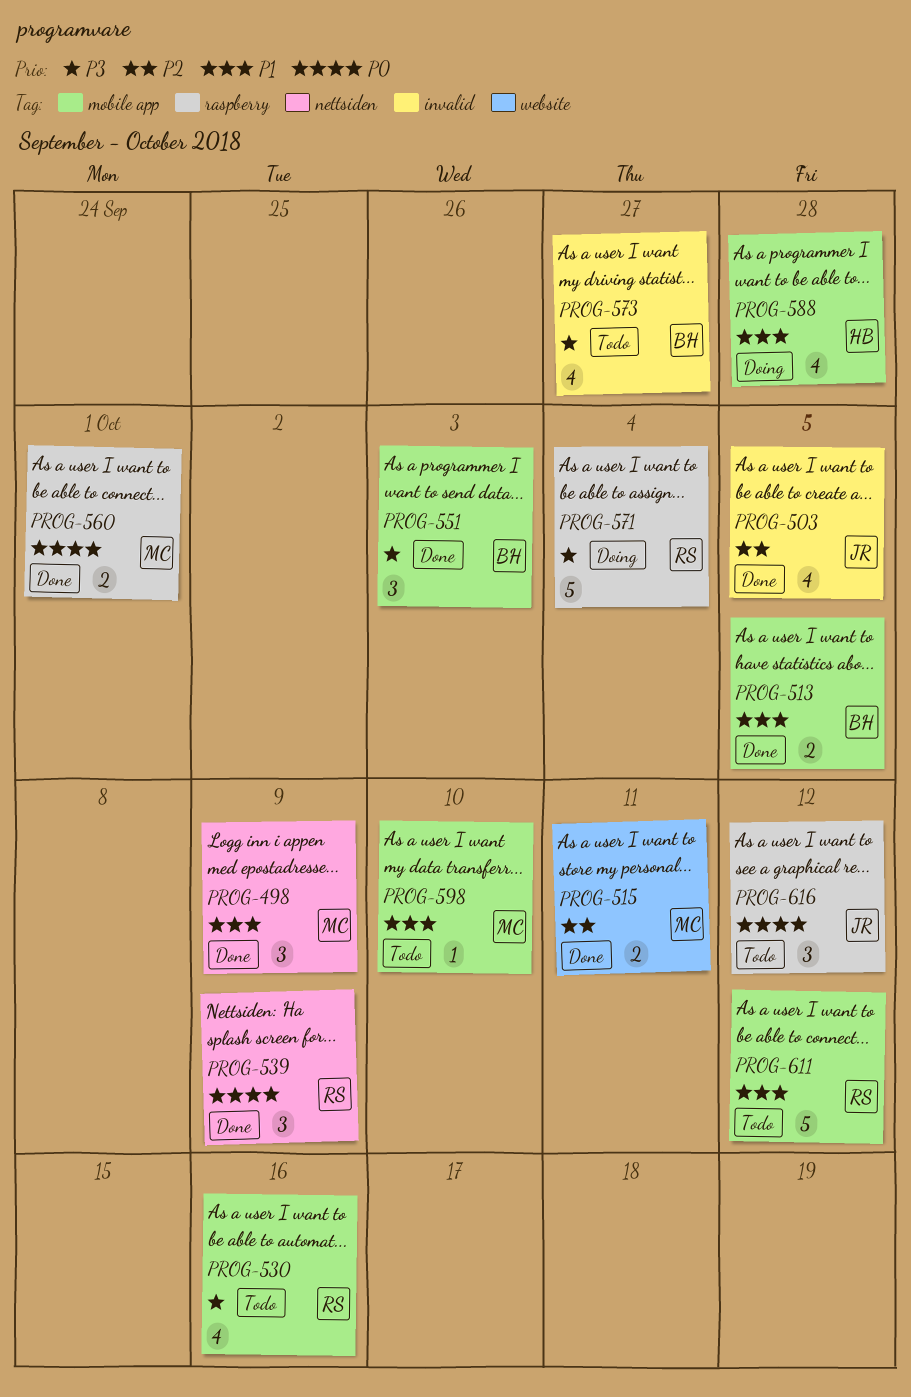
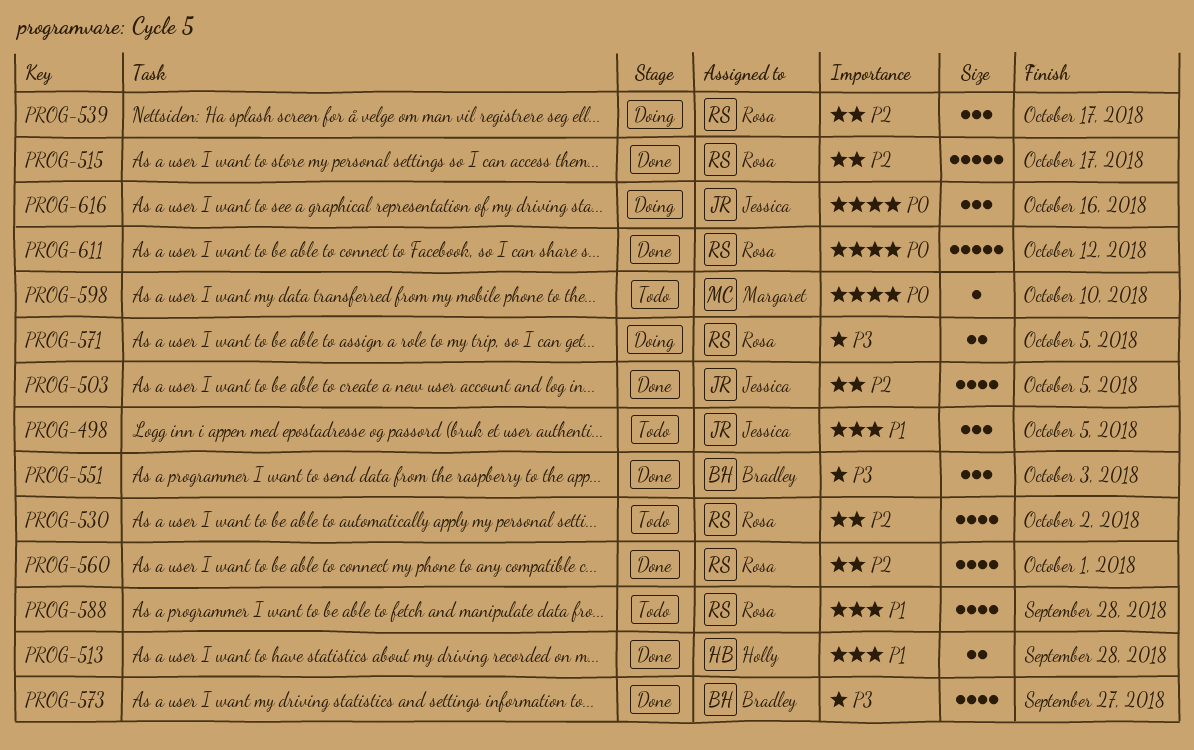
PROG-498, status: Done -> Todo
PROG-498, owner: Margaret -> Jessica
PROG-498, due: Oct 9 -> Oct 5
PROG-513, owner: Bradley -> Holly
PROG-513, due: Oct 5 -> Sep 28
PROG-515, owner: Margaret -> Rosa
PROG-515, estimate: 2 -> 5
PROG-515, due: Oct 11 -> Oct 17
PROG-530, priority: P3 -> P2
PROG-530, due: Oct 16 -> Oct 2
PROG-539, status: Done -> Doing
PROG-539, priority: P0 -> P2
PROG-539, due: Oct 9 -> Oct 17
PROG-560, owner: Margaret -> Rosa
PROG-560, priority: P0 -> P2
PROG-560, estimate: 2 -> 4
PROG-571, estimate: 5 -> 2
PROG-571, due: Oct 4 -> Oct 5
PROG-573, status: Todo -> Done
PROG-588, status: Doing -> Todo
PROG-588, owner: Holly -> Rosa
PROG-598, priority: P1 -> P0
PROG-611, status: Todo -> Done
PROG-611, priority: P1 -> P0
PROG-616, status: Todo -> Doing
PROG-616, due: Oct 12 -> Oct 16

